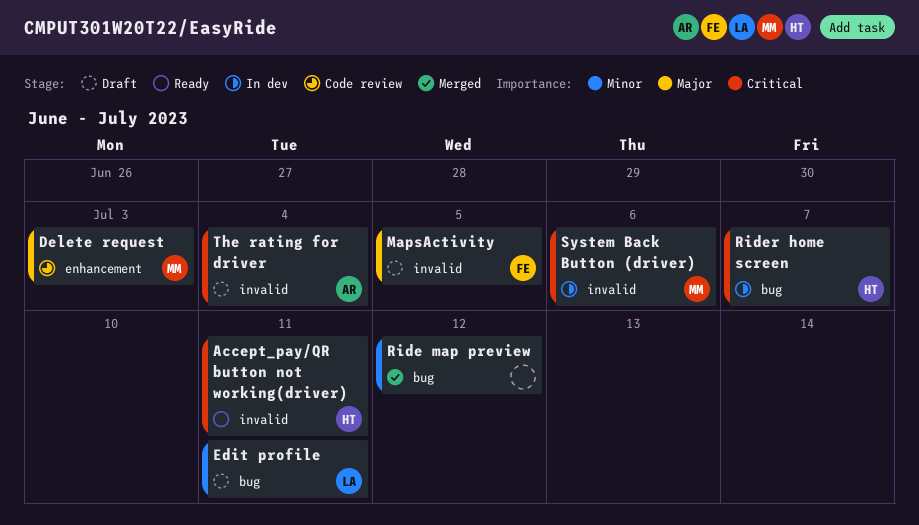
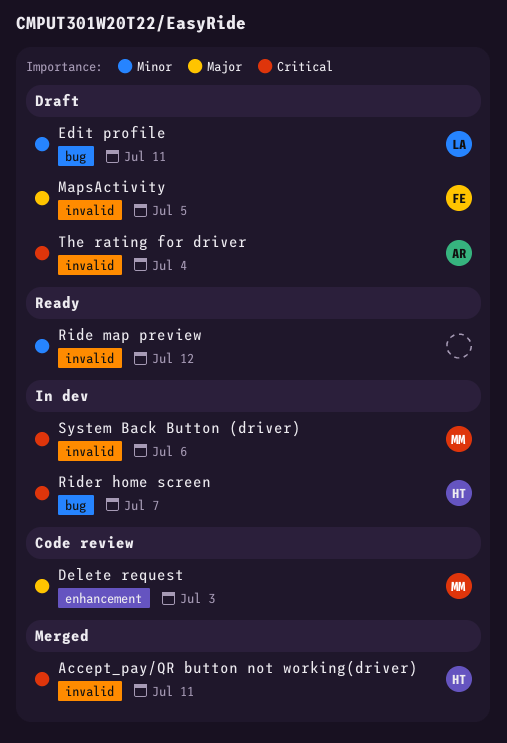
Accept_pay/QR button not working(driver), status: Ready -> Merged
Ride map preview, status: Merged -> Ready
Ride map preview, label: bug -> invalid

